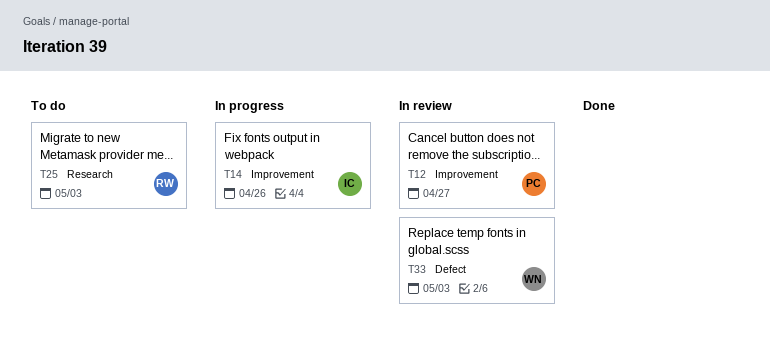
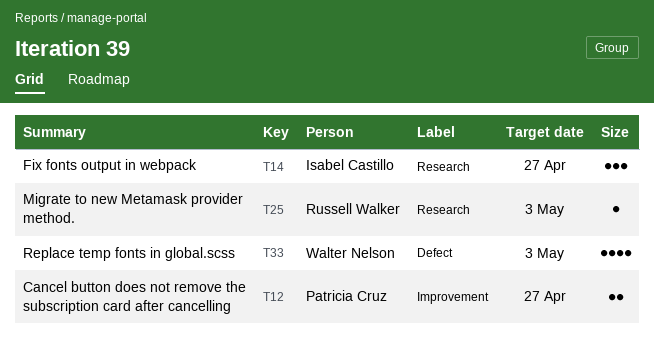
T14, label: Improvement -> Research
T14, due: Apr 26 -> Apr 27

